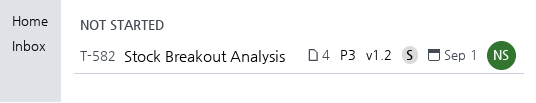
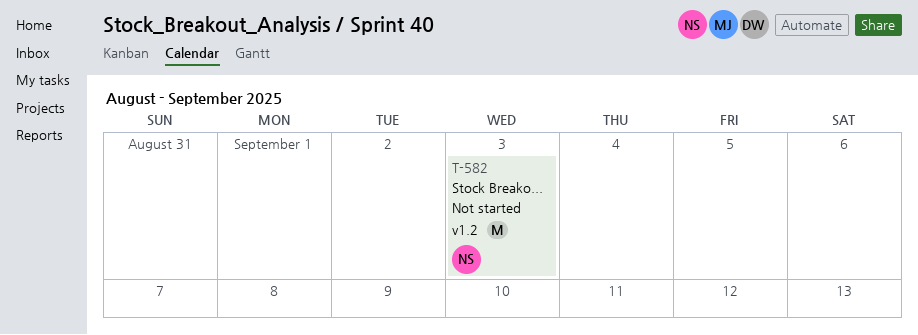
T-582, estimate: S -> M
T-582, due: Sep 1 -> Sep 3

